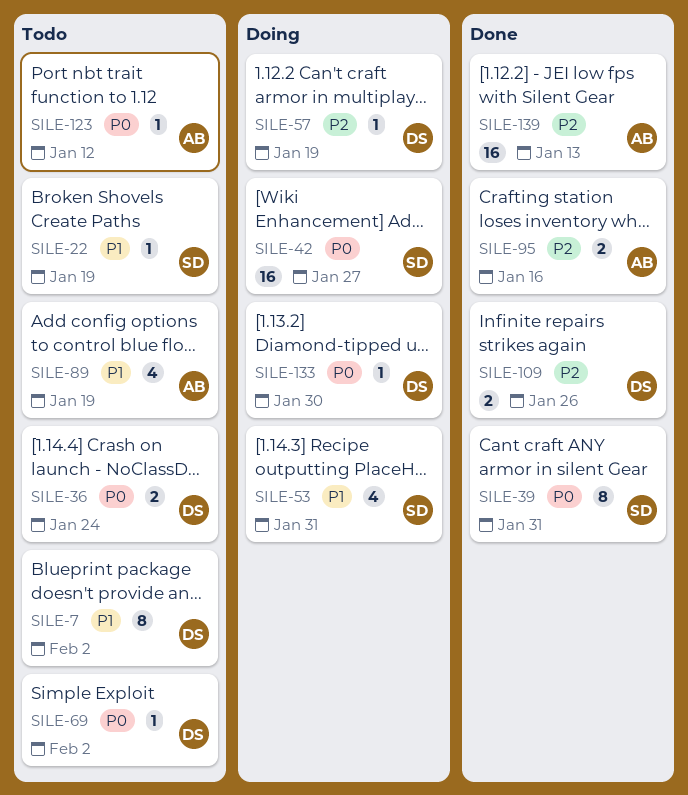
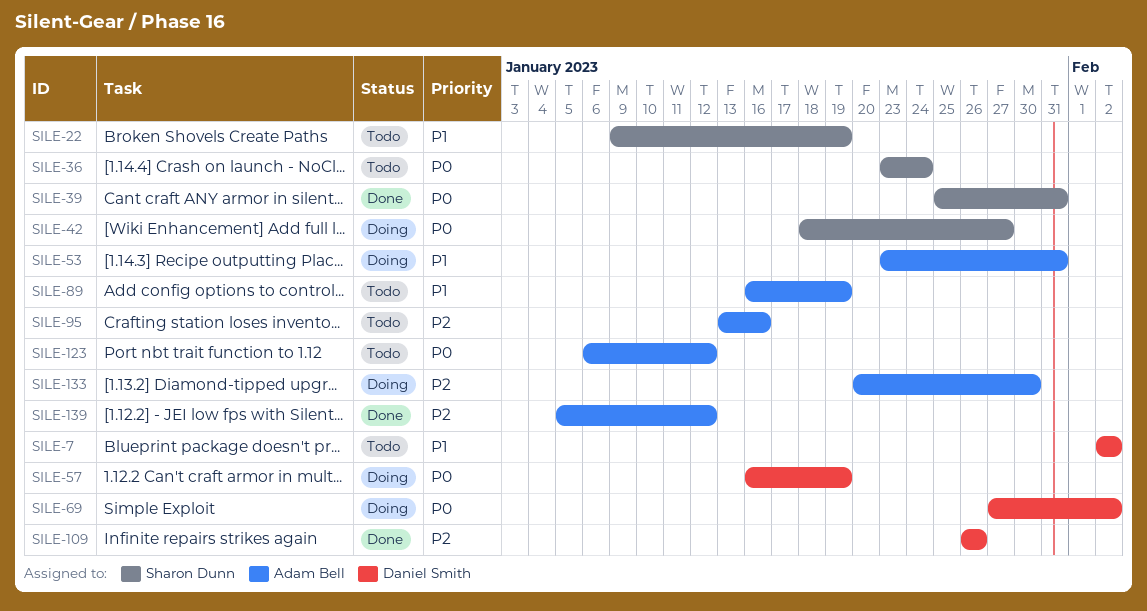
SILE-36, owner: Daniel Smith -> Sharon Dunn
SILE-53, owner: Sharon Dunn -> Adam Bell
SILE-57, priority: P2 -> P0
SILE-69, status: Todo -> Doing
SILE-95, status: Done -> Todo
SILE-133, owner: Daniel Smith -> Adam Bell
SILE-133, priority: P0 -> P2
SILE-139, due: Jan 13 -> Jan 12

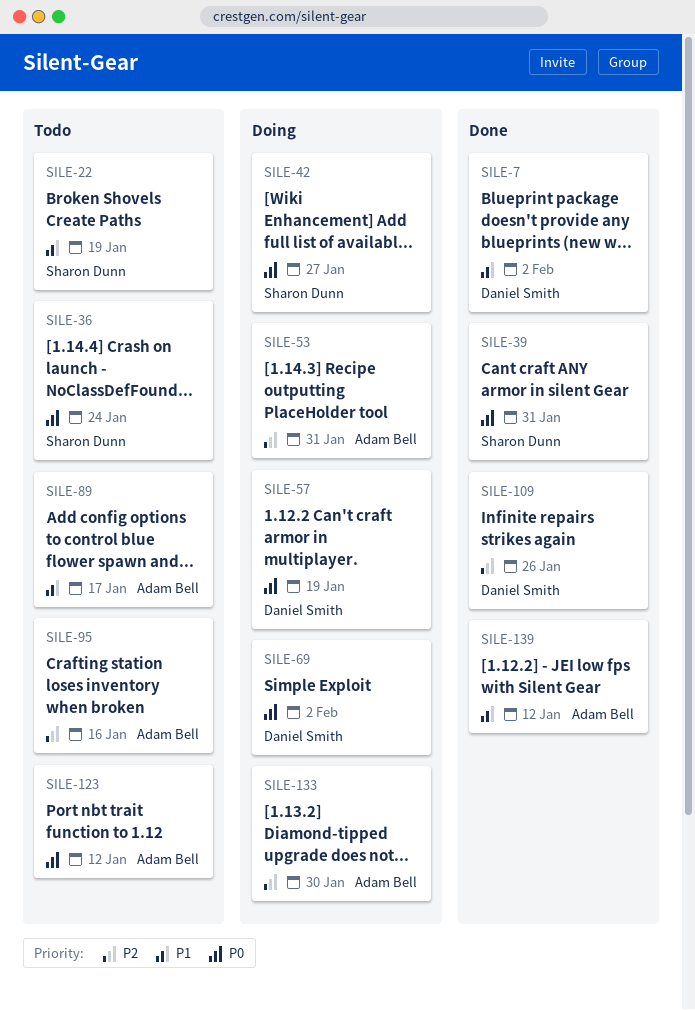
SILE-7, status: Todo -> Done
SILE-53, priority: P1 -> P2
SILE-89, due: Jan 19 -> Jan 17
SILE-139, priority: P2 -> P1

